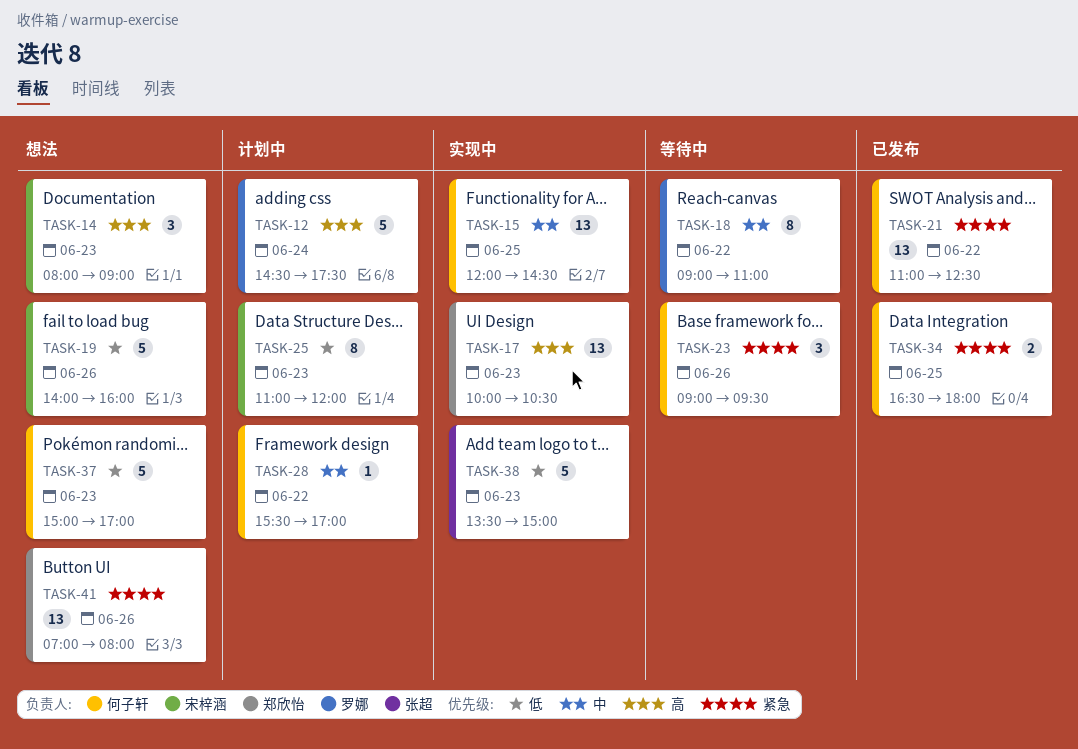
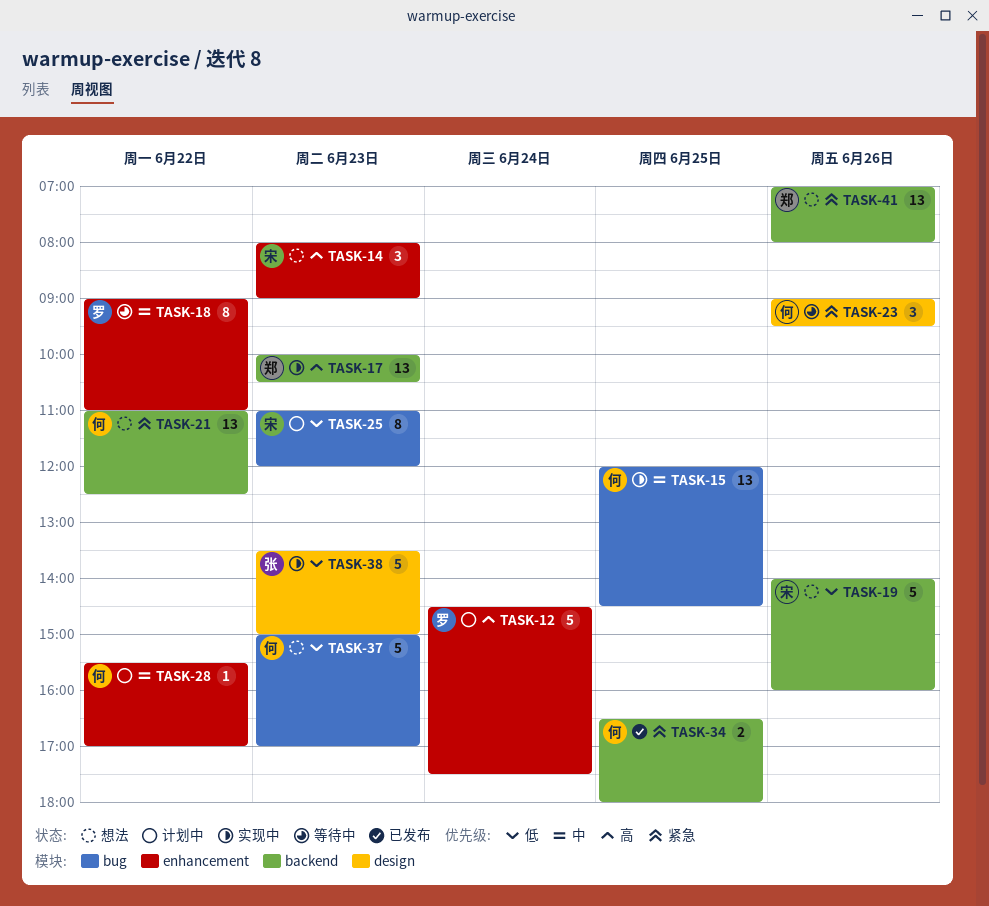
TASK-21, status: 已发布 -> 想法

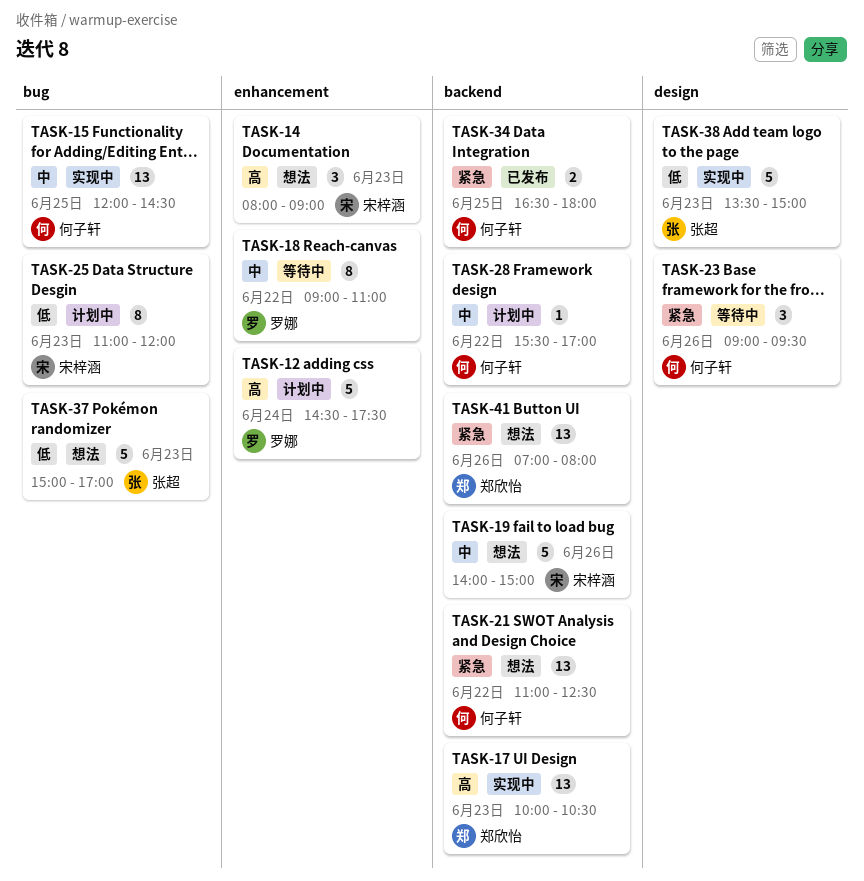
TASK-19, priority: 低 -> 中
TASK-19, ends: 16:00 -> 15:00
TASK-28, label: enhancement -> backend
TASK-37, owner: 何子轩 -> 张超

